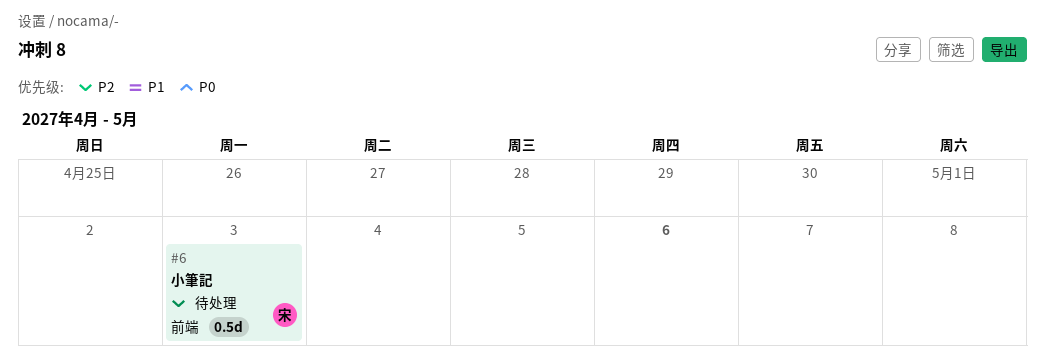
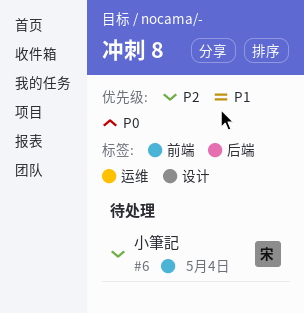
#6, due: May 3 -> May 4

